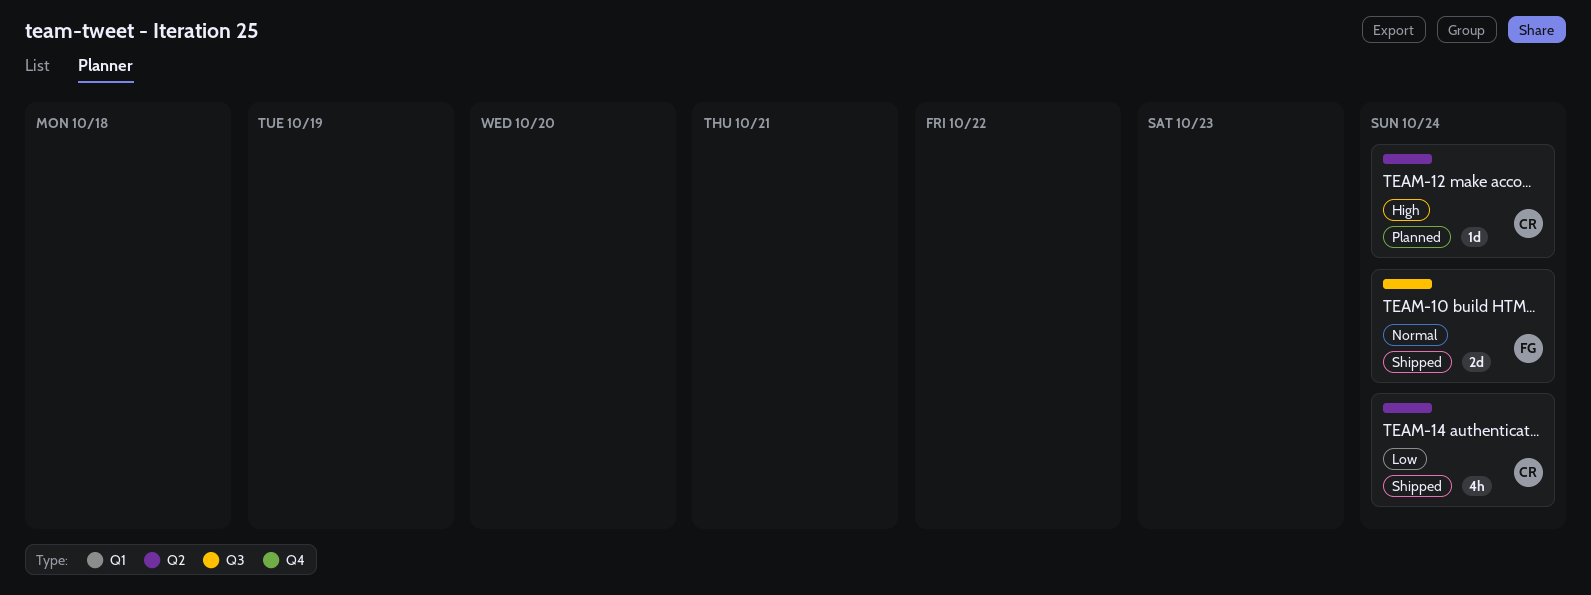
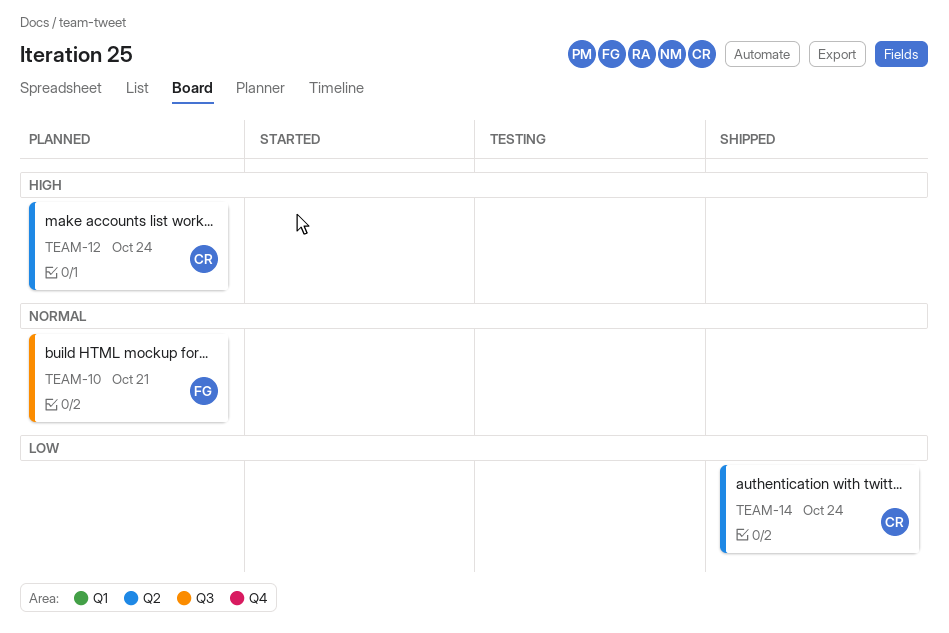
TEAM-10, status: Shipped -> Planned
TEAM-10, due: Oct 24 -> Oct 21

